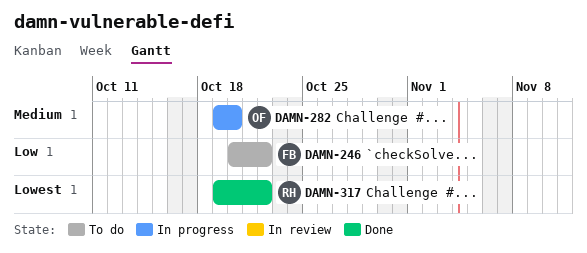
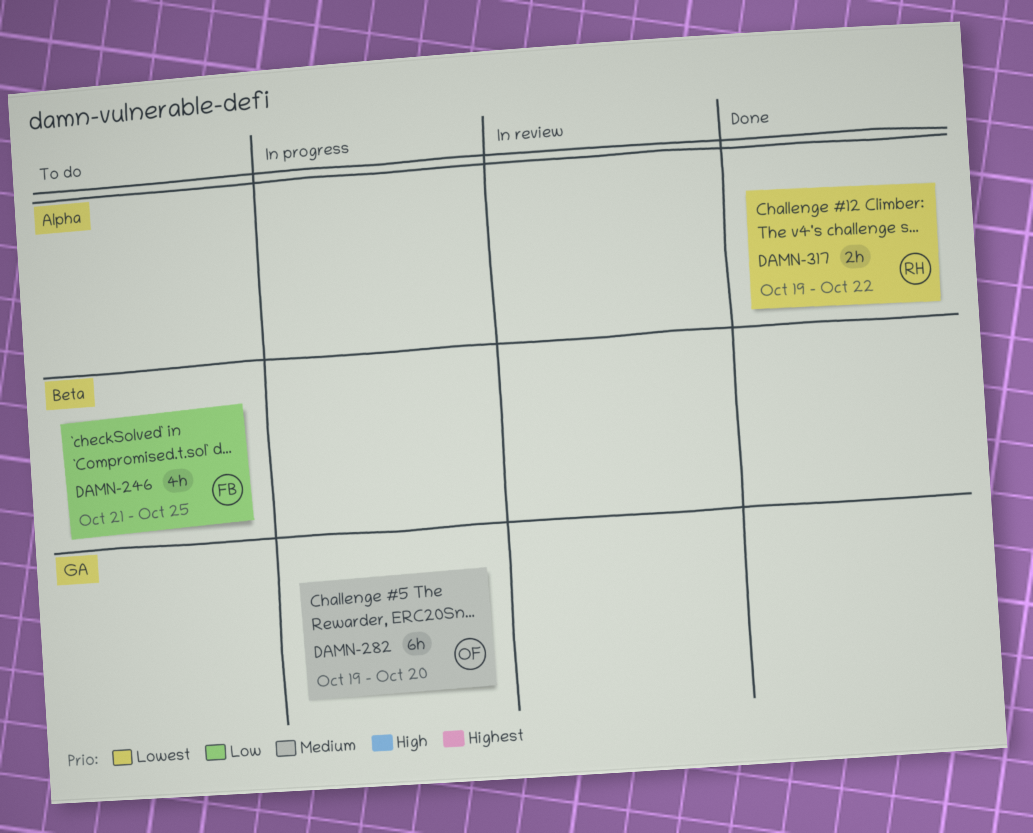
DAMN-246, start: Oct 20 -> Oct 21
DAMN-246, due: Oct 22 -> Oct 25

